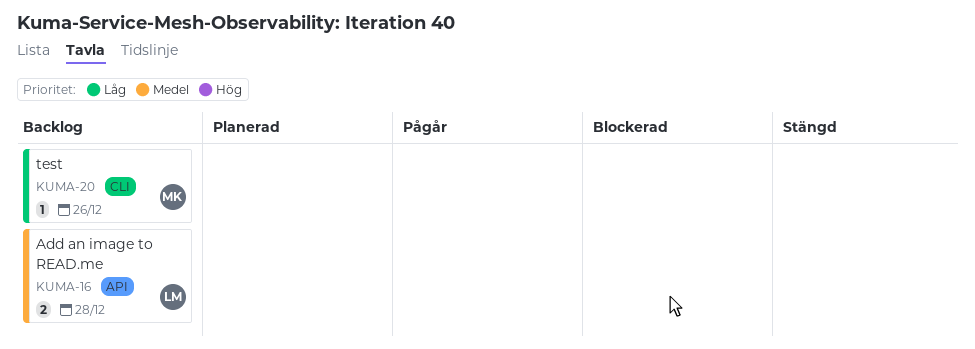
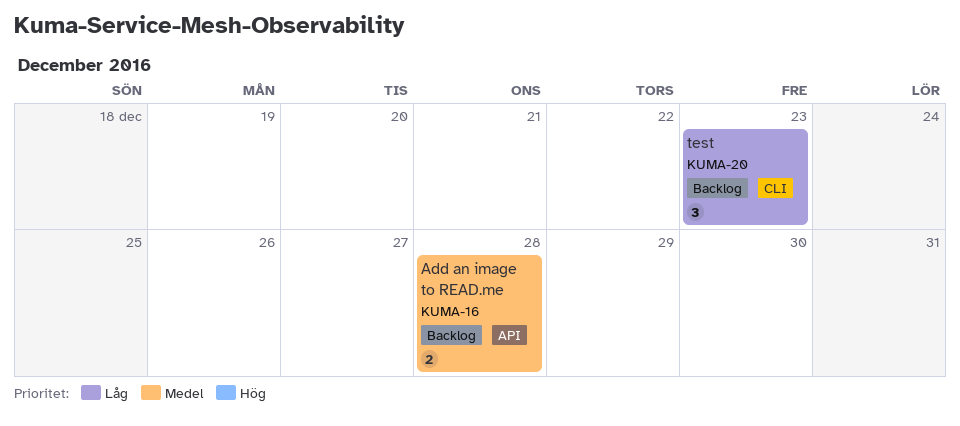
KUMA-20, estimate: 1 -> 3
KUMA-20, due: Dec 26 -> Dec 23

